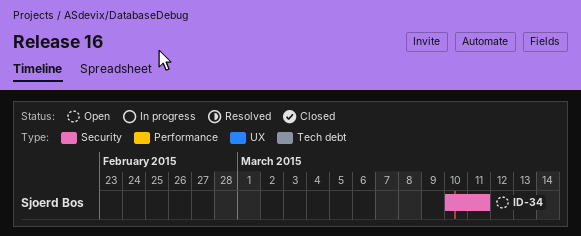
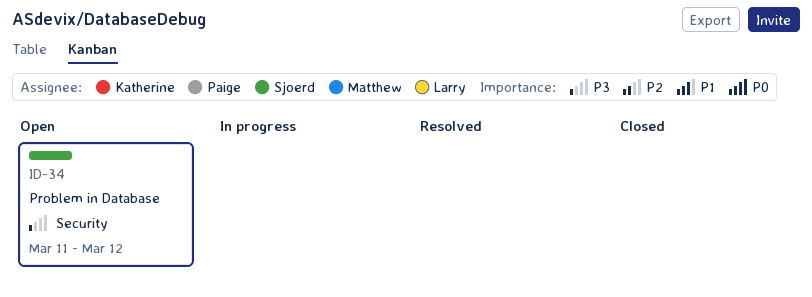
ID-34, start: Mar 10 -> Mar 11
ID-34, due: Mar 11 -> Mar 12

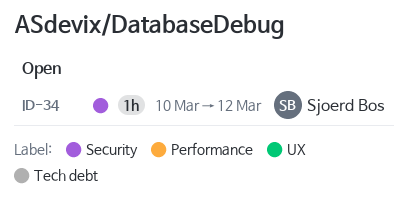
ID-34, start: Mar 11 -> Mar 10

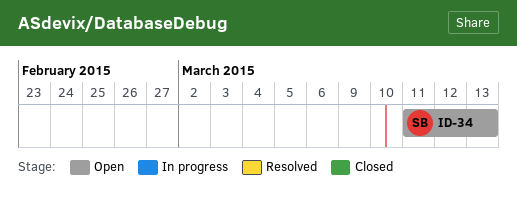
ID-34, start: Mar 10 -> Mar 11
ID-34, due: Mar 12 -> Mar 13

